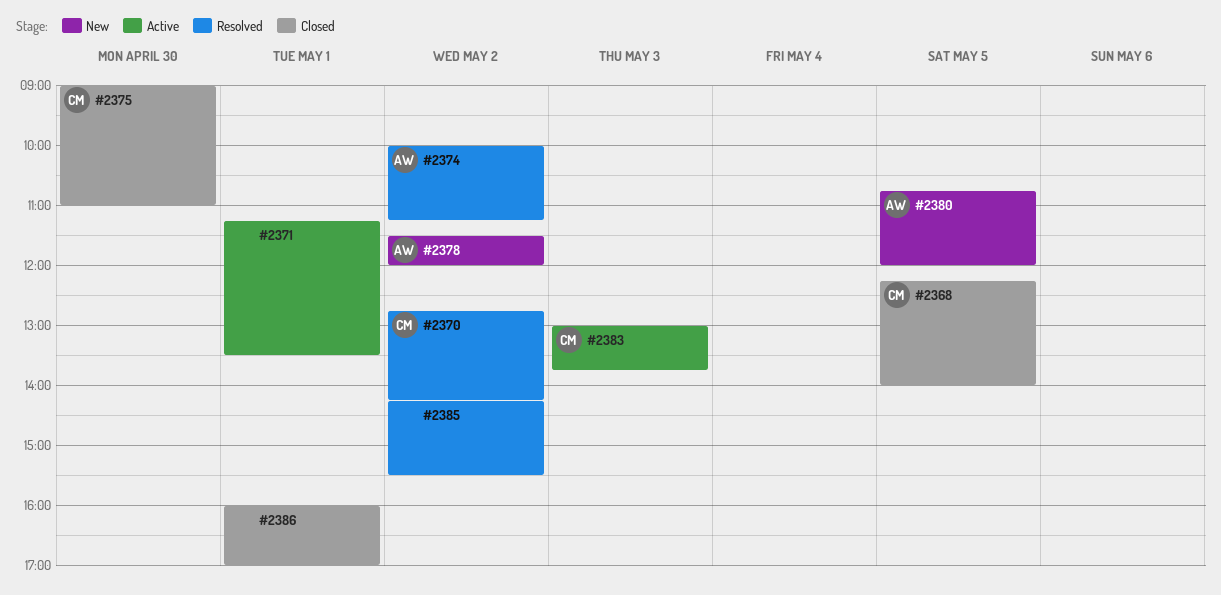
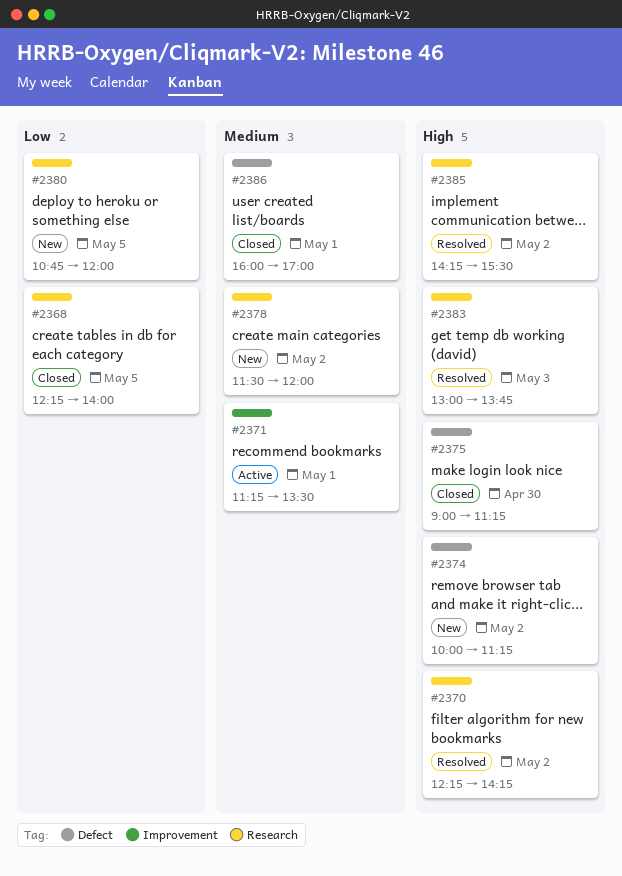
#2370, begins: 12:45 -> 12:15
#2374, status: Resolved -> New
#2375, ends: 11:00 -> 11:15
#2383, status: Active -> Resolved

